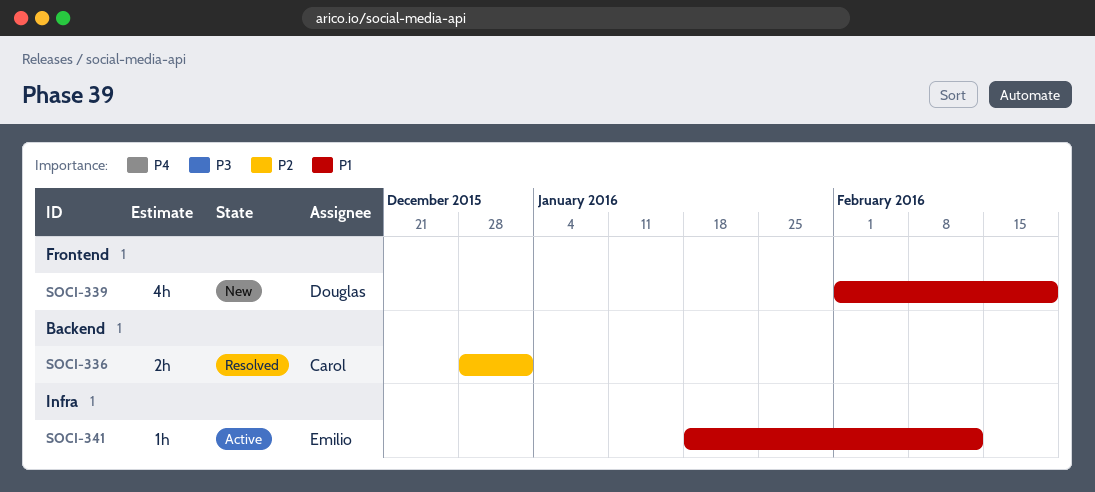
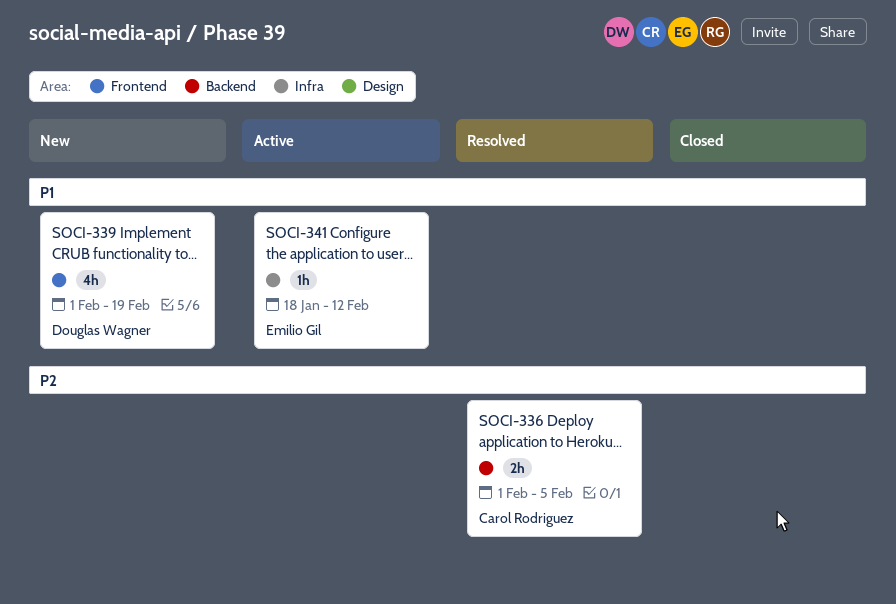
SOCI-336, start: Dec 28 -> Feb 1
SOCI-336, due: Jan 1 -> Feb 5

